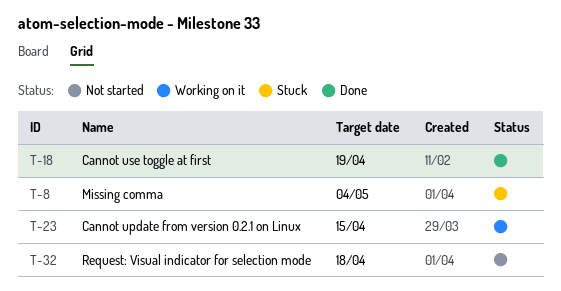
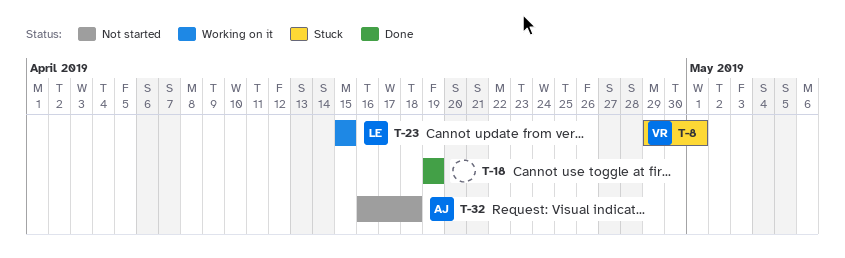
T-8, due: May 4 -> May 1

